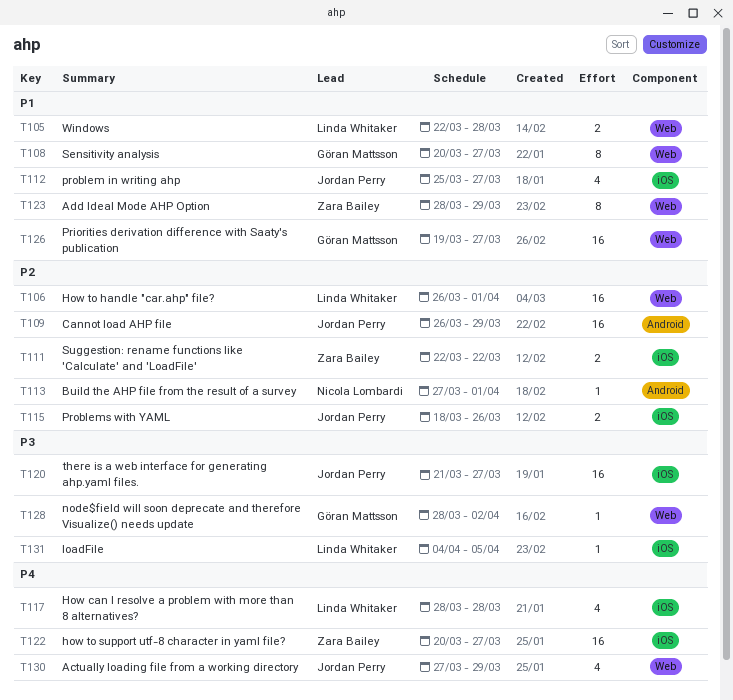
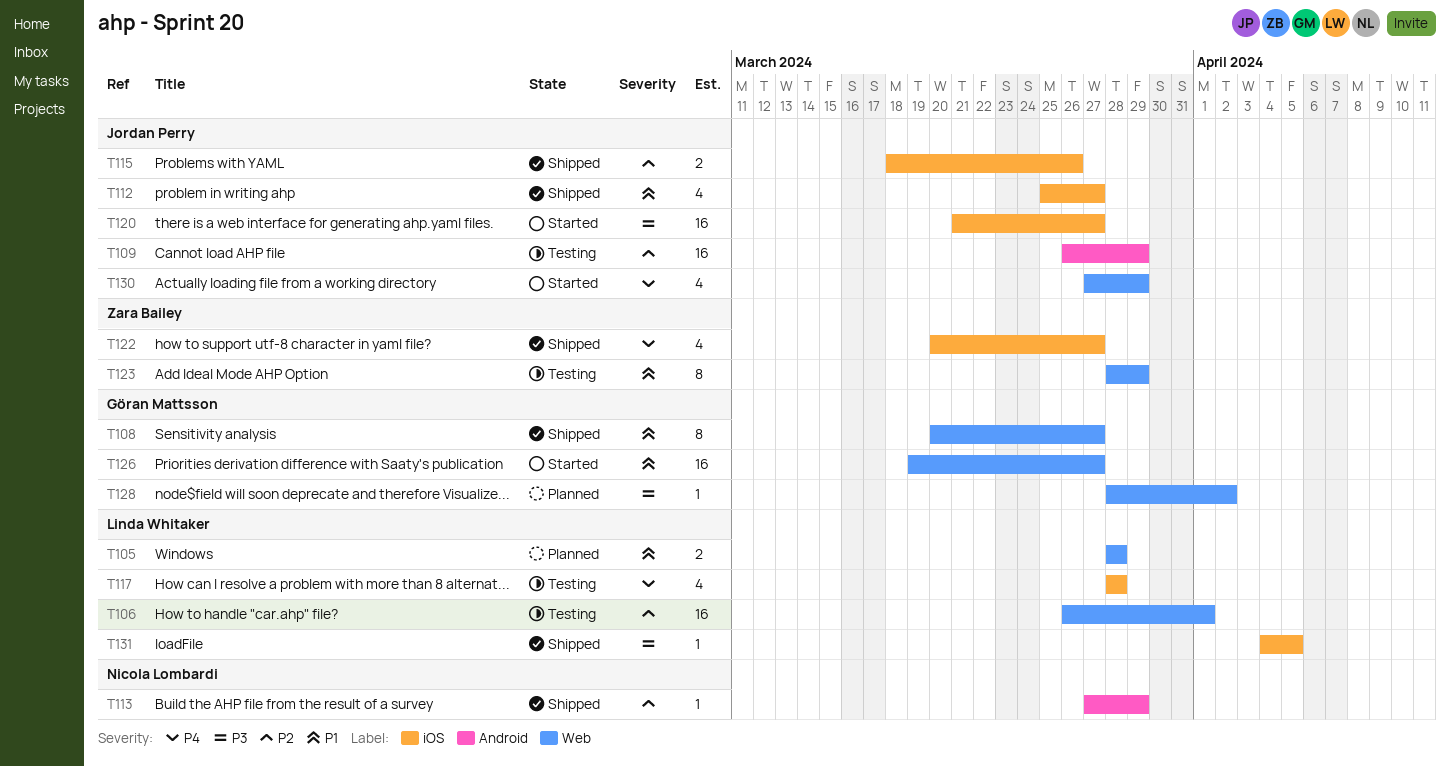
T105, start: Mar 22 -> Mar 28
T111: present -> none
T113, due: Apr 1 -> Mar 29
T122, estimate: 16 -> 4

